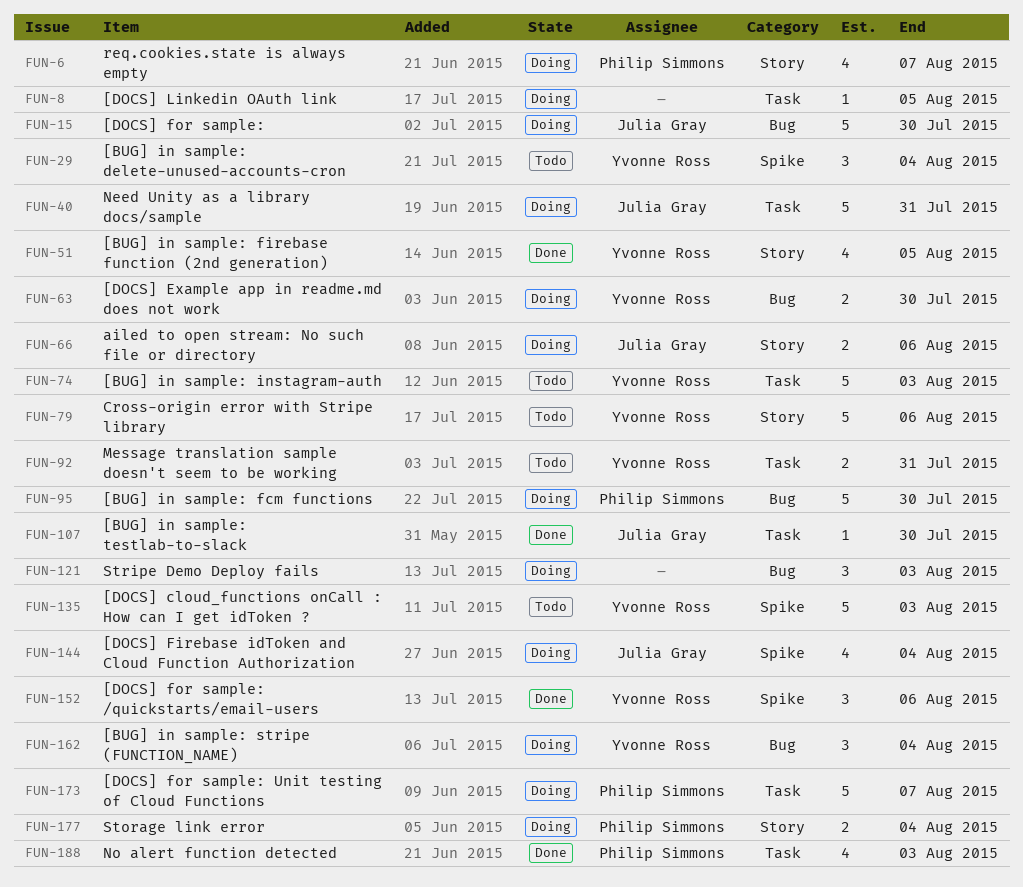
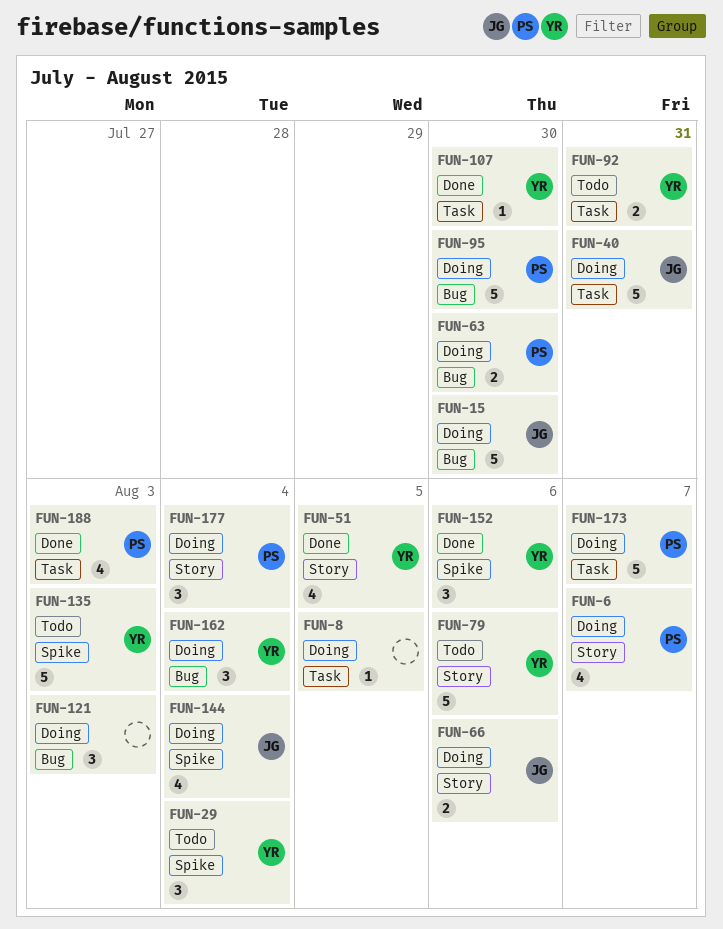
FUN-63, owner: Yvonne Ross -> Philip Simmons
FUN-74: present -> none
FUN-107, owner: Julia Gray -> Yvonne Ross
FUN-177, estimate: 2 -> 3

